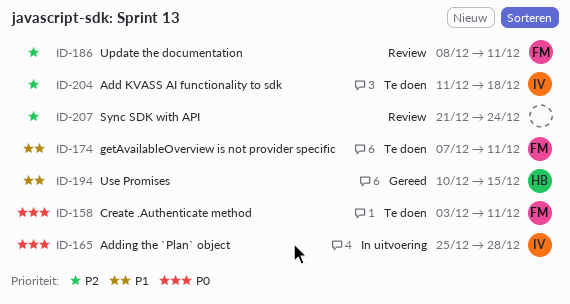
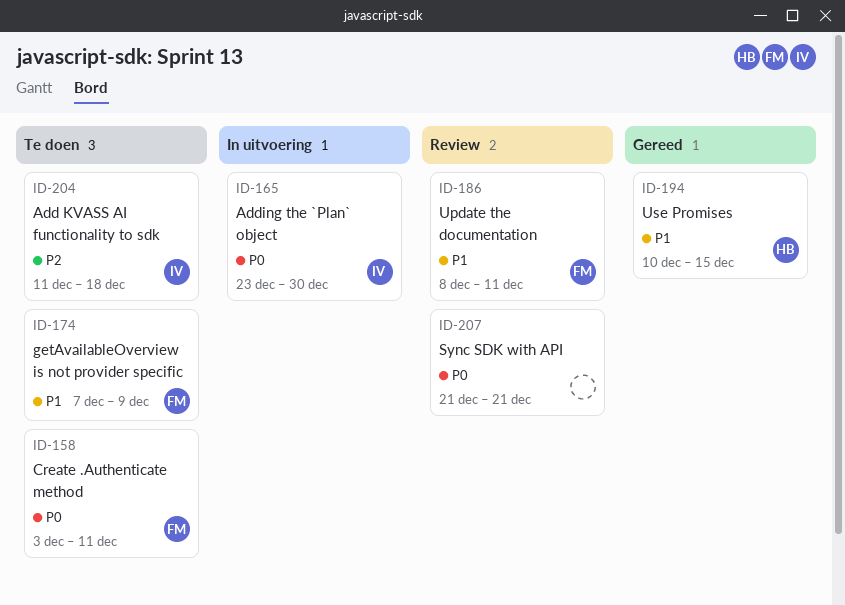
ID-165, start: Dec 25 -> Dec 23
ID-165, due: Dec 28 -> Dec 30
ID-174, due: Dec 11 -> Dec 9
ID-186, priority: P2 -> P1
ID-207, priority: P2 -> P0
ID-207, due: Dec 24 -> Dec 21

